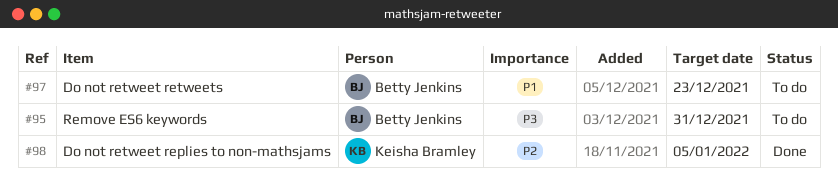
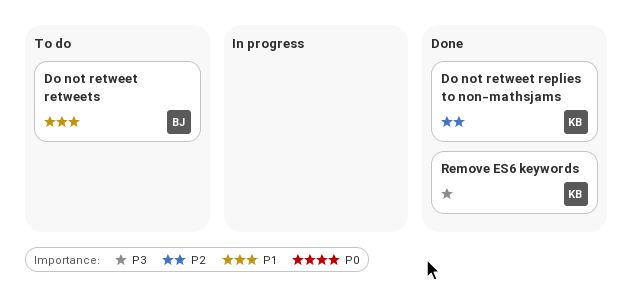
Remove ES6 keywords, status: To do -> Done
Remove ES6 keywords, owner: Betty Jenkins -> Keisha Bramley

